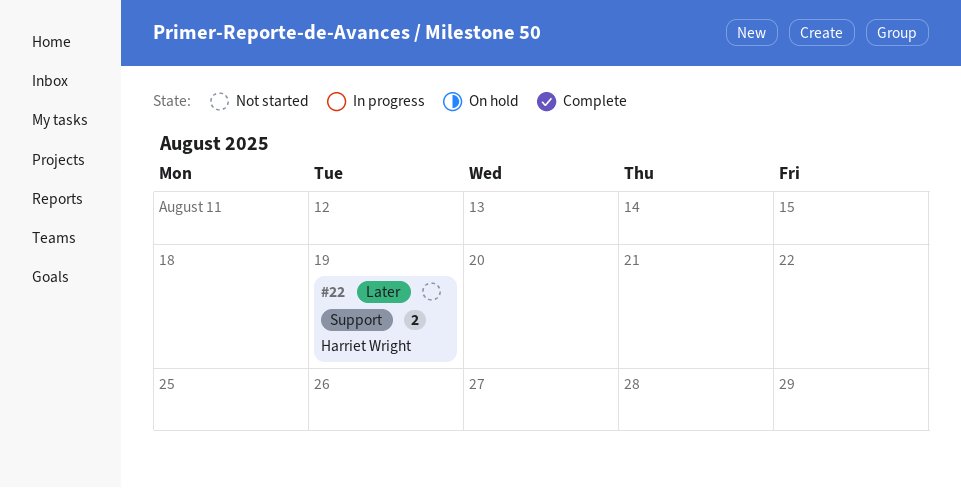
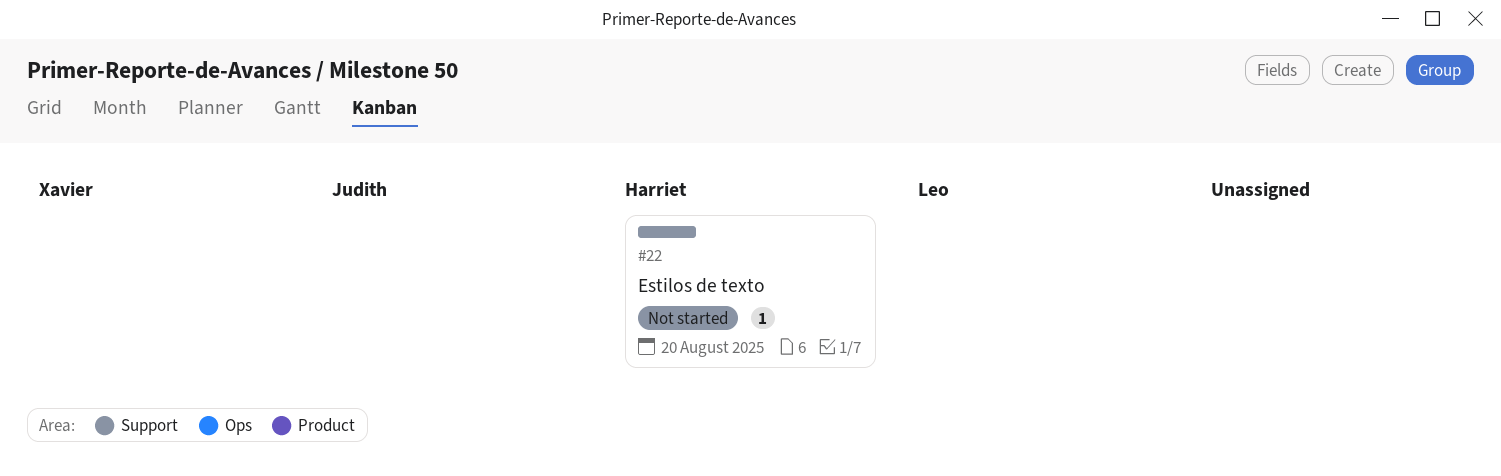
#22, estimate: 2 -> 1
#22, due: Aug 19 -> Aug 20

